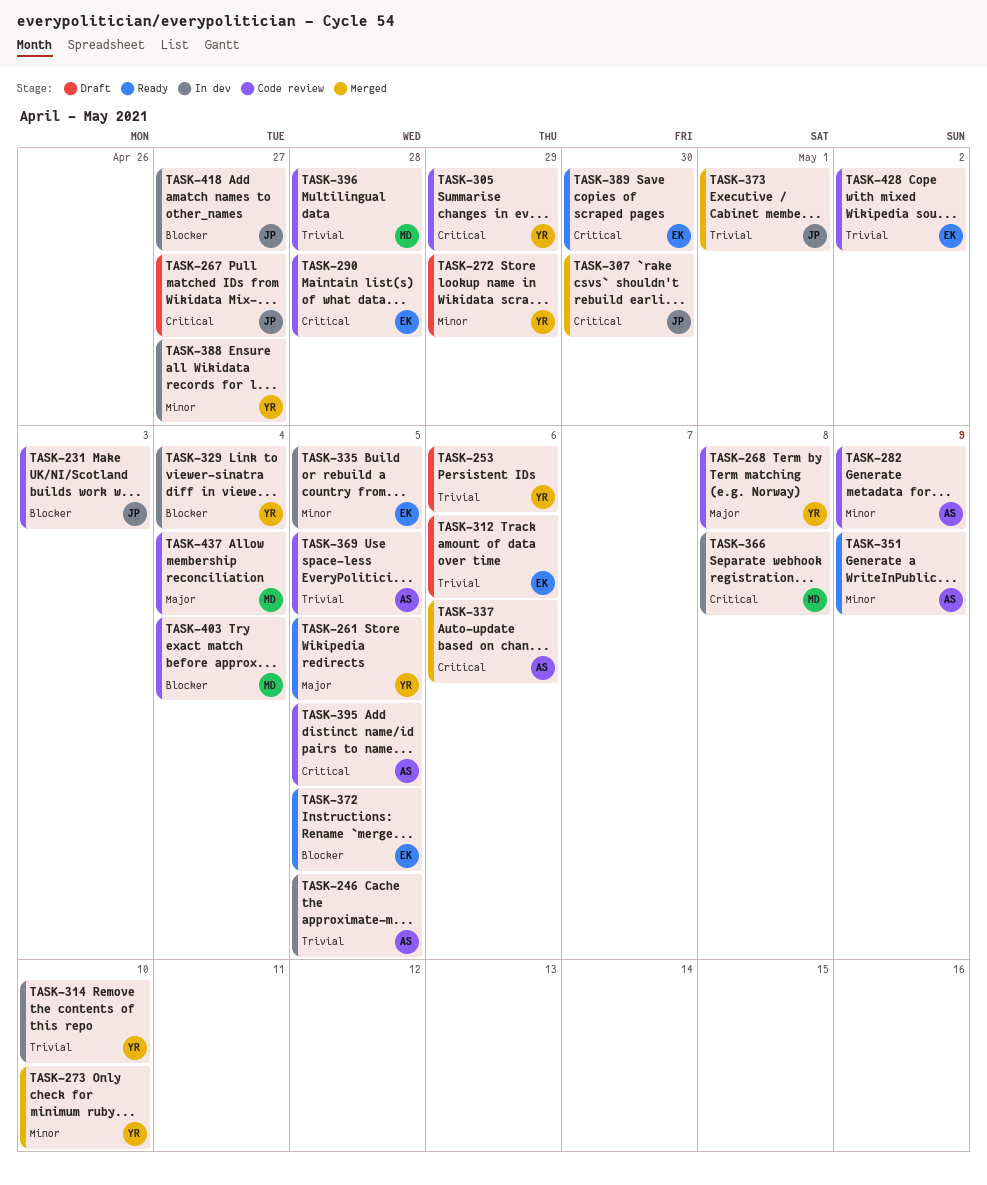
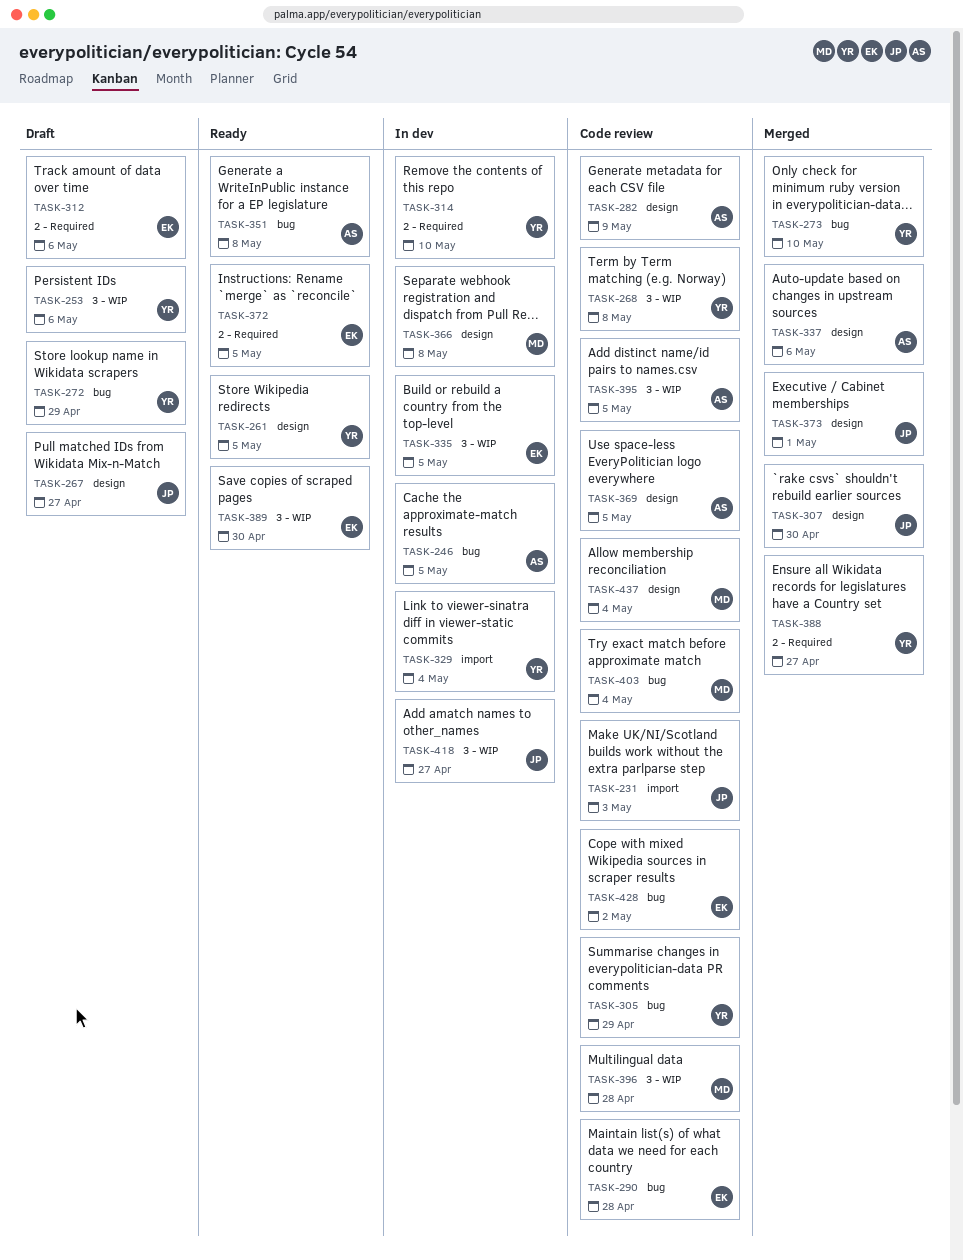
TASK-351, due: May 9 -> May 8
TASK-388, status: In dev -> Merged

